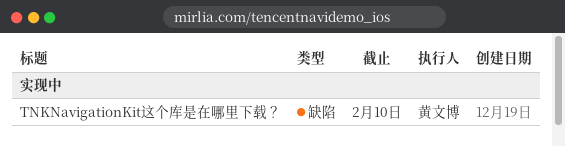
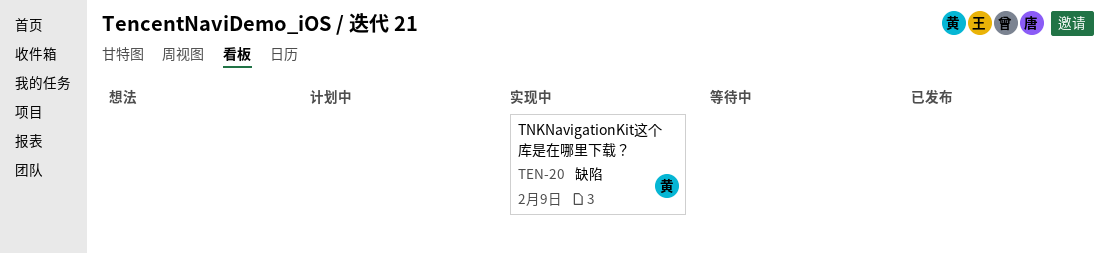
TNKNavigationKit这个库是在哪里下载？, due: Feb 10 -> Feb 9

